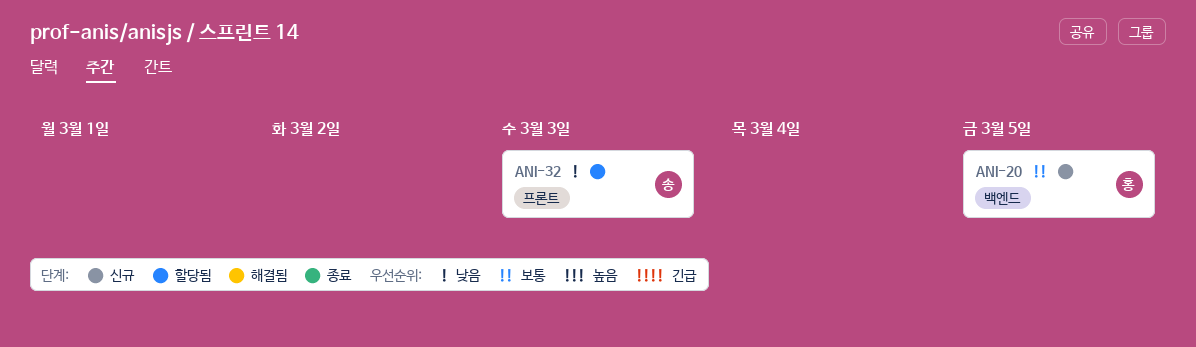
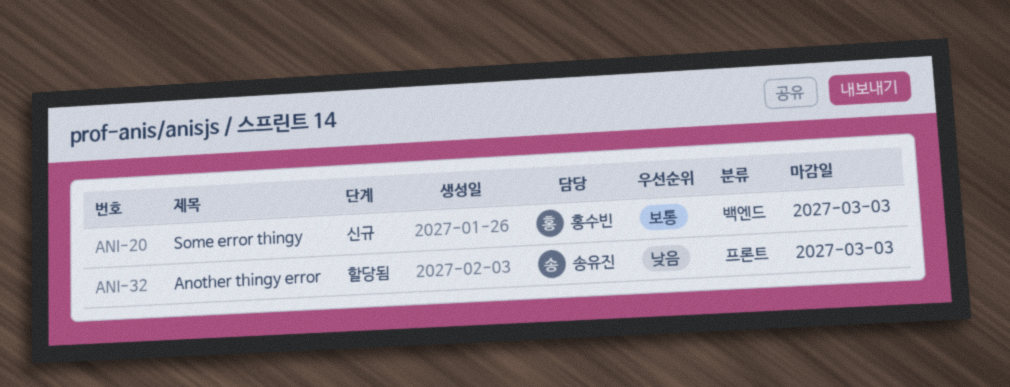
ANI-20, due: Mar 5 -> Mar 3

